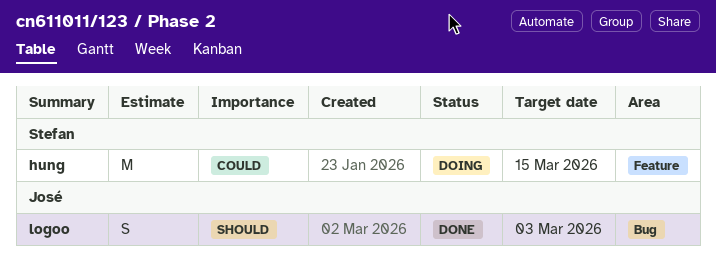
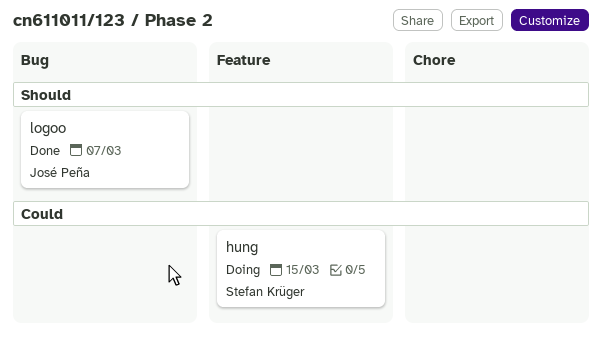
logoo, due: Mar 3 -> Mar 7

